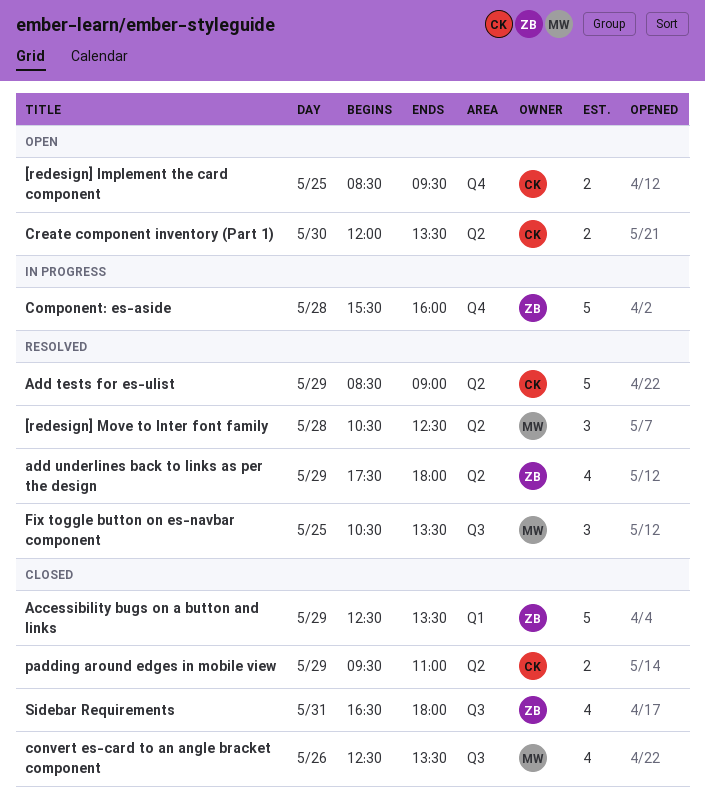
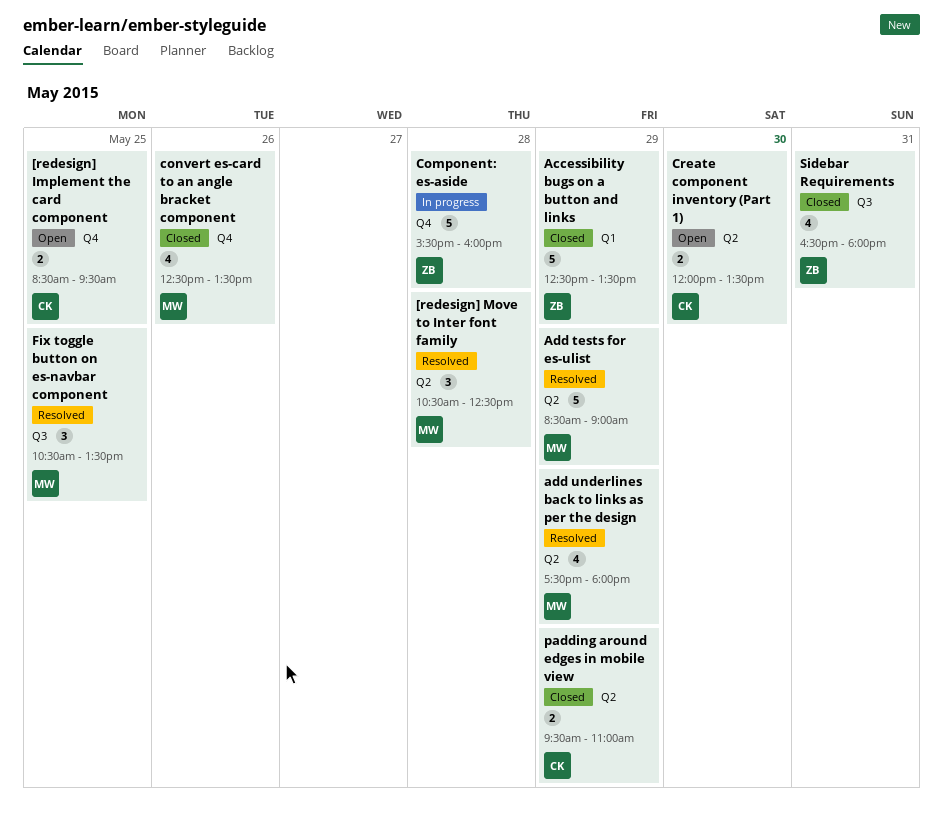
Add tests for es-ulist, owner: CK -> MW
add underlines back to links as per the design, owner: ZB -> MW
convert es-card to an angle bracket component, label: Q3 -> Q4

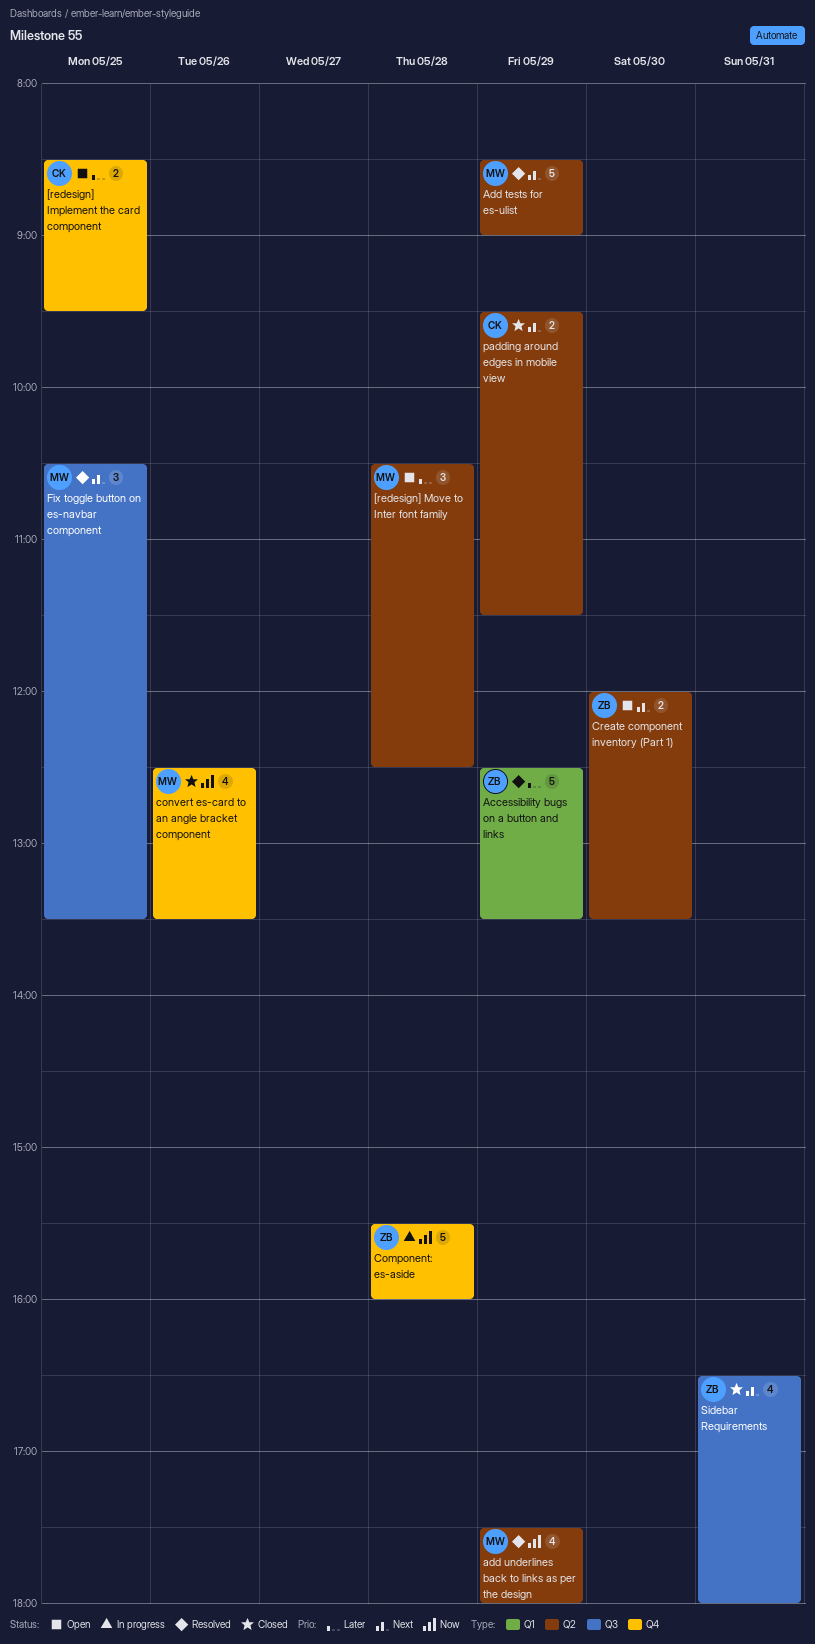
[redesign] Move to Inter font family, status: Resolved -> Open
Accessibility bugs on a button and links, status: Closed -> Resolved
Create component inventory (Part 1), owner: CK -> ZB
padding around edges in mobile view, ends: 11:00 -> 11:30

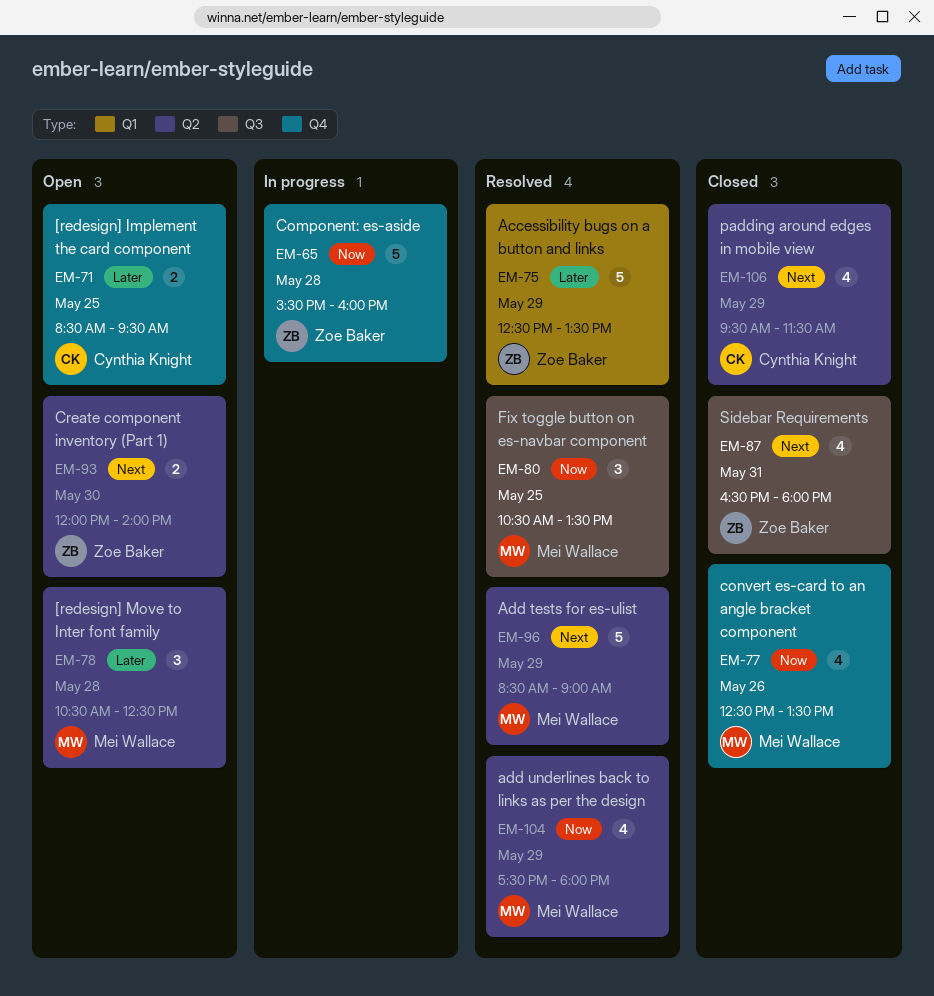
Create component inventory (Part 1), ends: 13:30 -> 14:00
Fix toggle button on es-navbar component, priority: Next -> Now
padding around edges in mobile view, estimate: 2 -> 4

